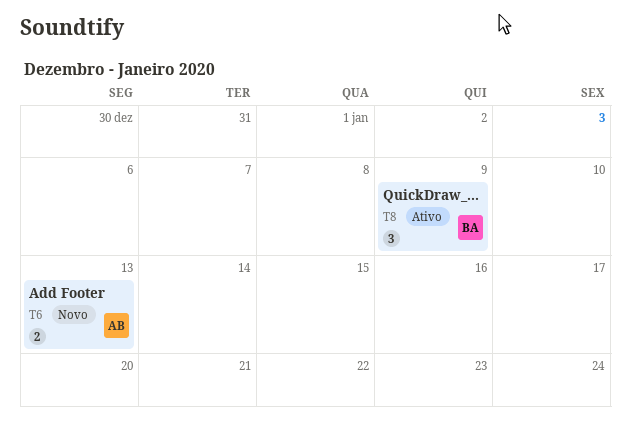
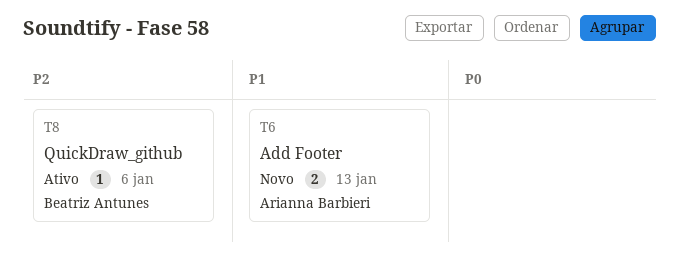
T8, estimate: 3 -> 1
T8, due: Jan 9 -> Jan 6

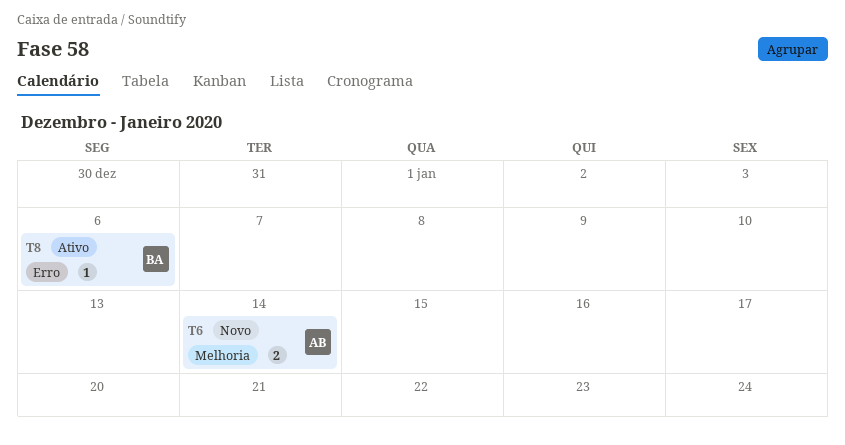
T6, due: Jan 13 -> Jan 14

